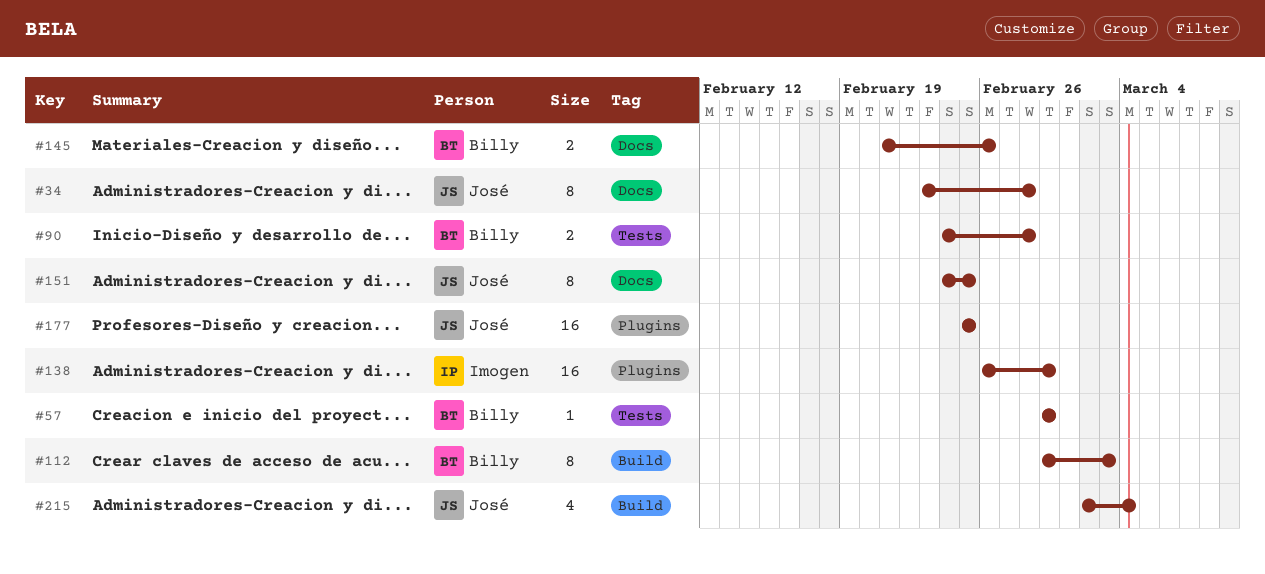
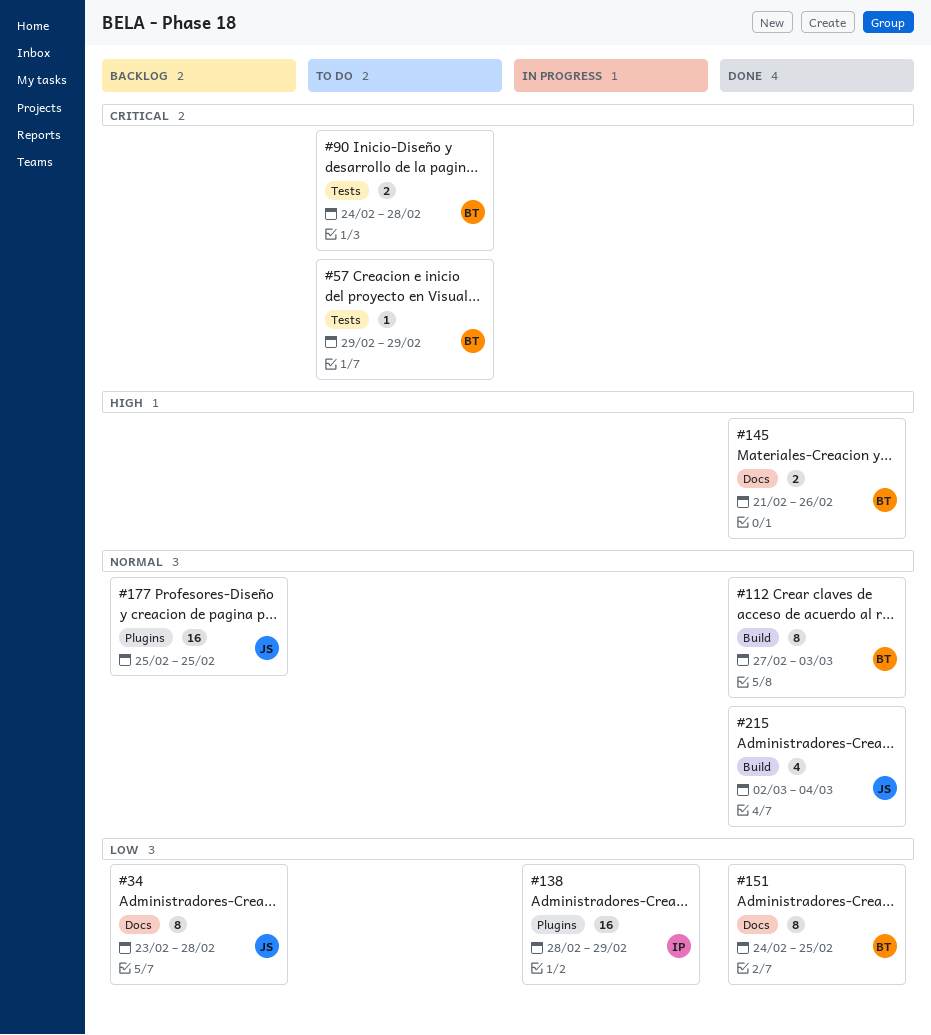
#112, start: Feb 29 -> Feb 27
#138, start: Feb 26 -> Feb 28
#151, owner: José -> Billy

